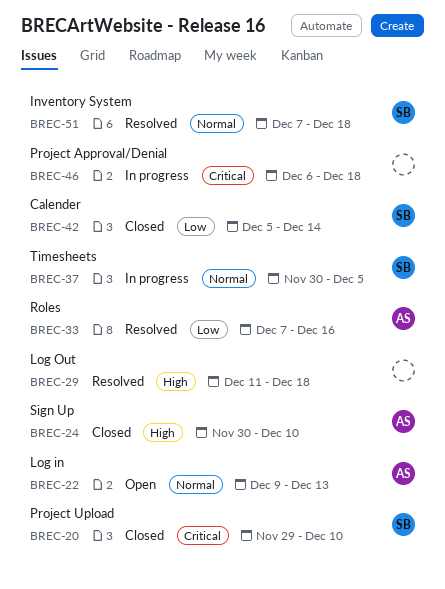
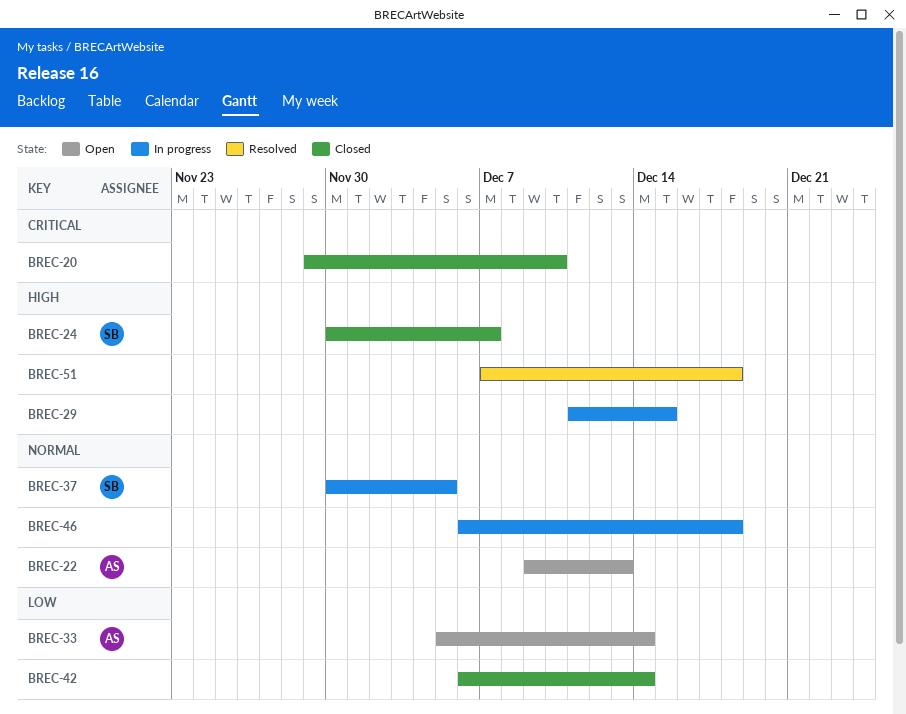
BREC-20, owner: SB -> none
BREC-24, owner: AS -> SB
BREC-24, due: Dec 10 -> Dec 7
BREC-29, status: Resolved -> In progress
BREC-29, due: Dec 18 -> Dec 15
BREC-33, status: Resolved -> Open
BREC-33, start: Dec 7 -> Dec 5
BREC-33, due: Dec 16 -> Dec 14
BREC-42, owner: SB -> none
BREC-42, start: Dec 5 -> Dec 6
BREC-46, priority: Critical -> Normal
BREC-51, owner: SB -> none
BREC-51, priority: Normal -> High

